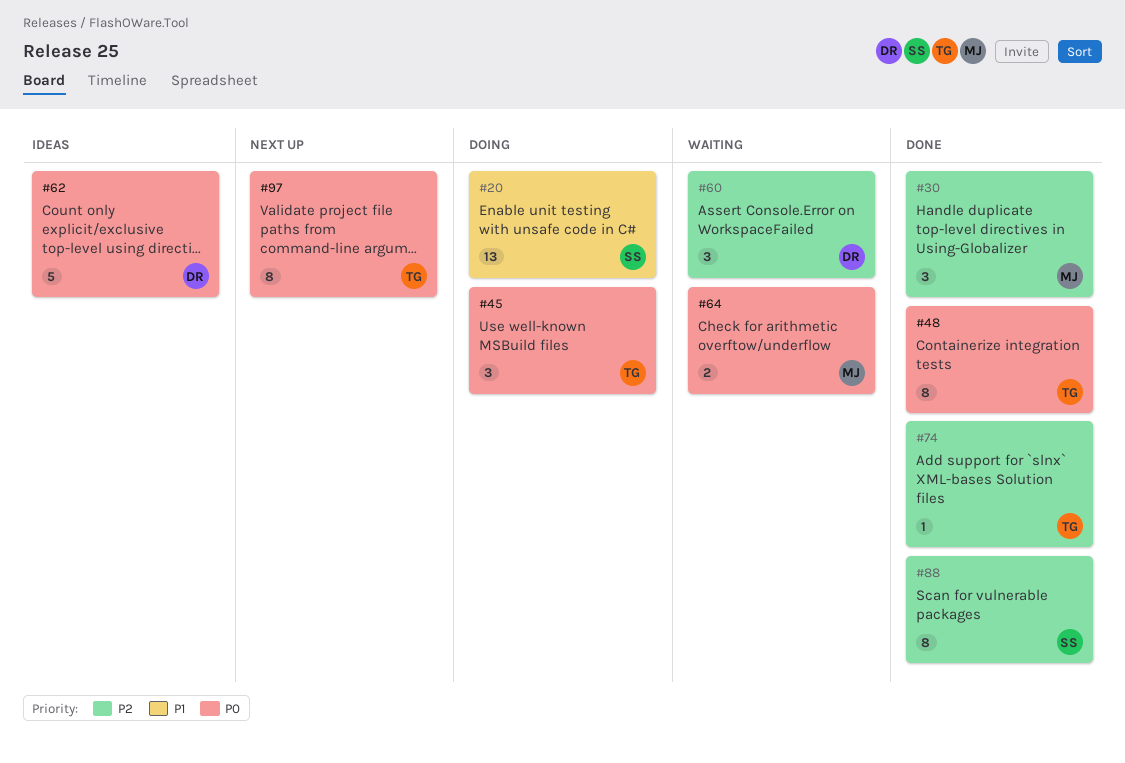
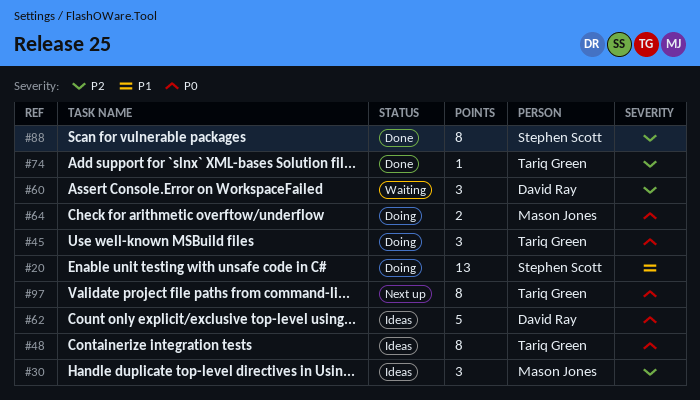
#30, status: Done -> Ideas
#48, status: Done -> Ideas
#64, status: Waiting -> Doing

